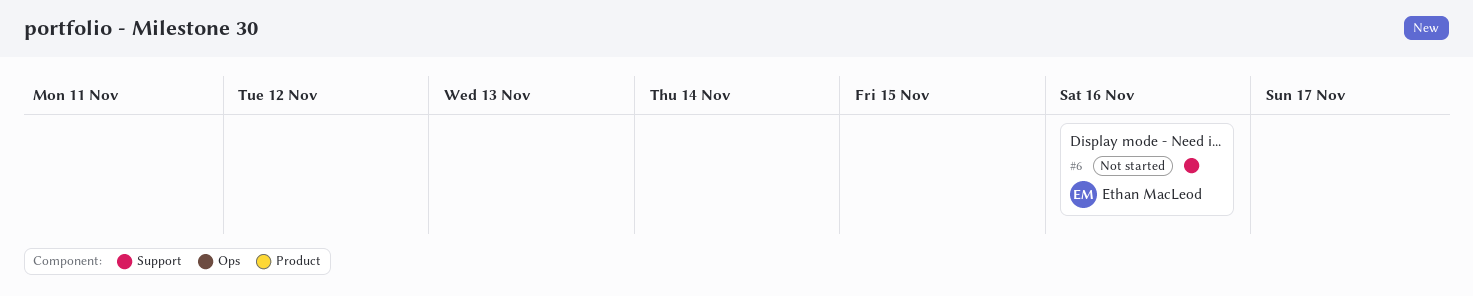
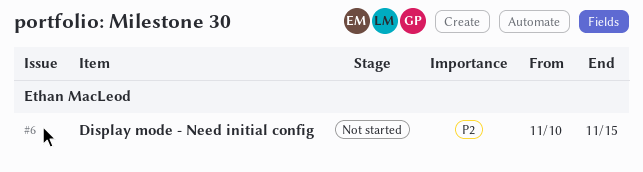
#6, due: Nov 16 -> Nov 15

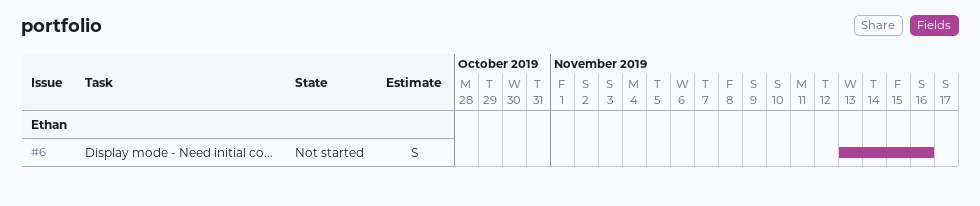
#6, start: Nov 10 -> Nov 13
#6, due: Nov 15 -> Nov 16

